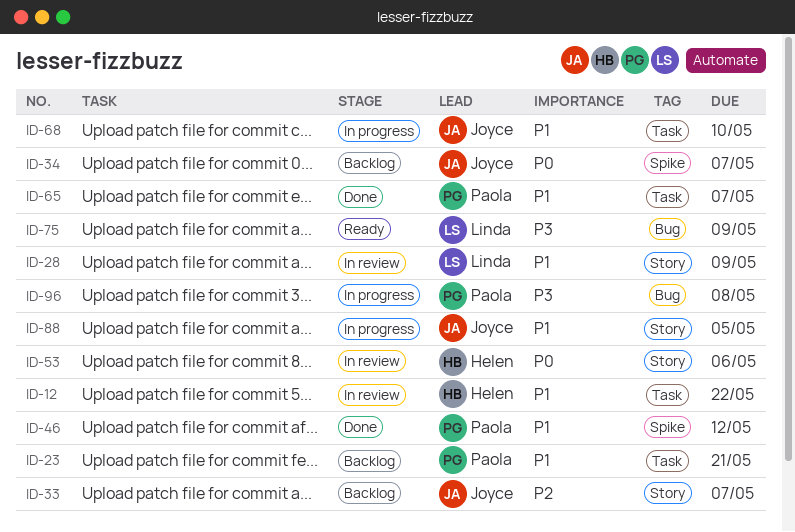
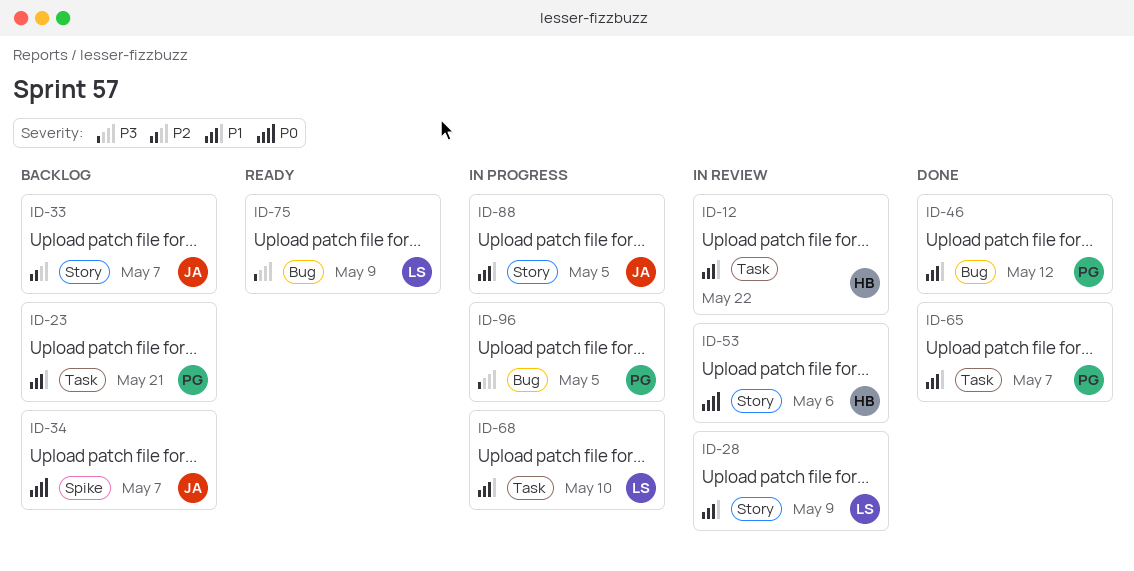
ID-46, label: Spike -> Bug
ID-68, owner: Joyce -> Linda
ID-96, due: May 8 -> May 5

